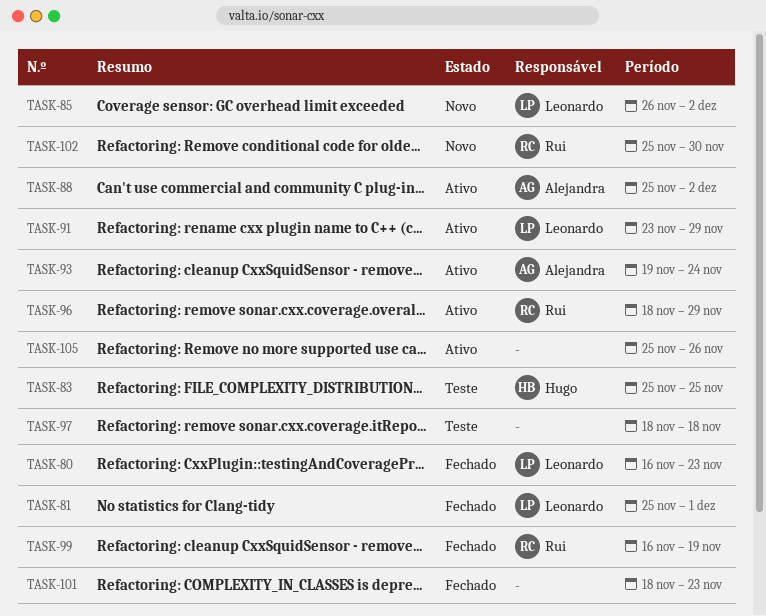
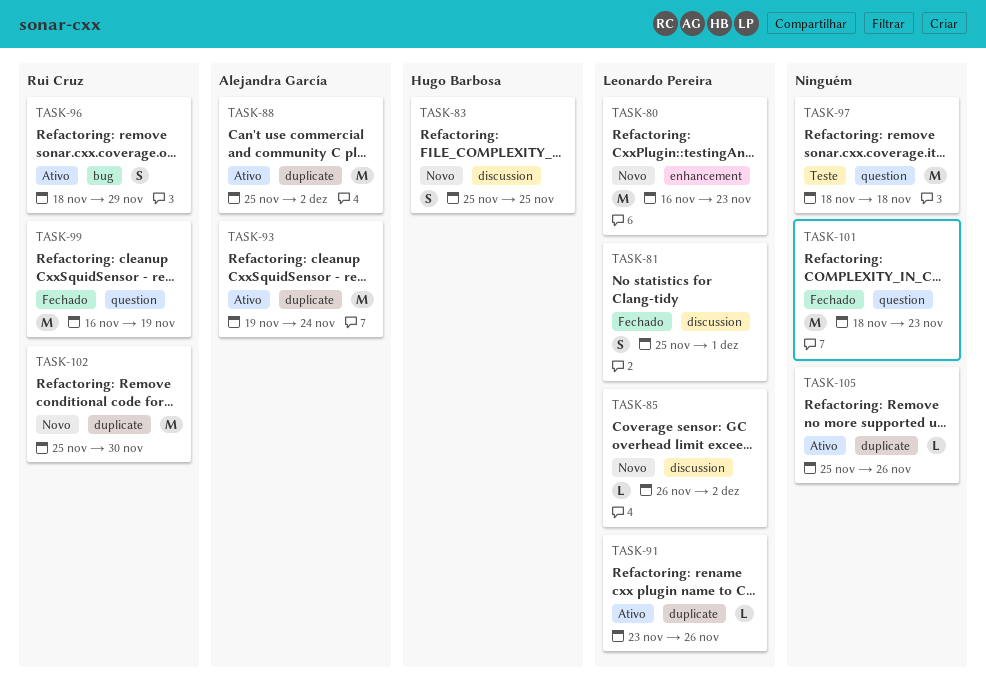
TASK-80, status: Fechado -> Novo
TASK-83, status: Teste -> Novo
TASK-91, due: Nov 29 -> Nov 26

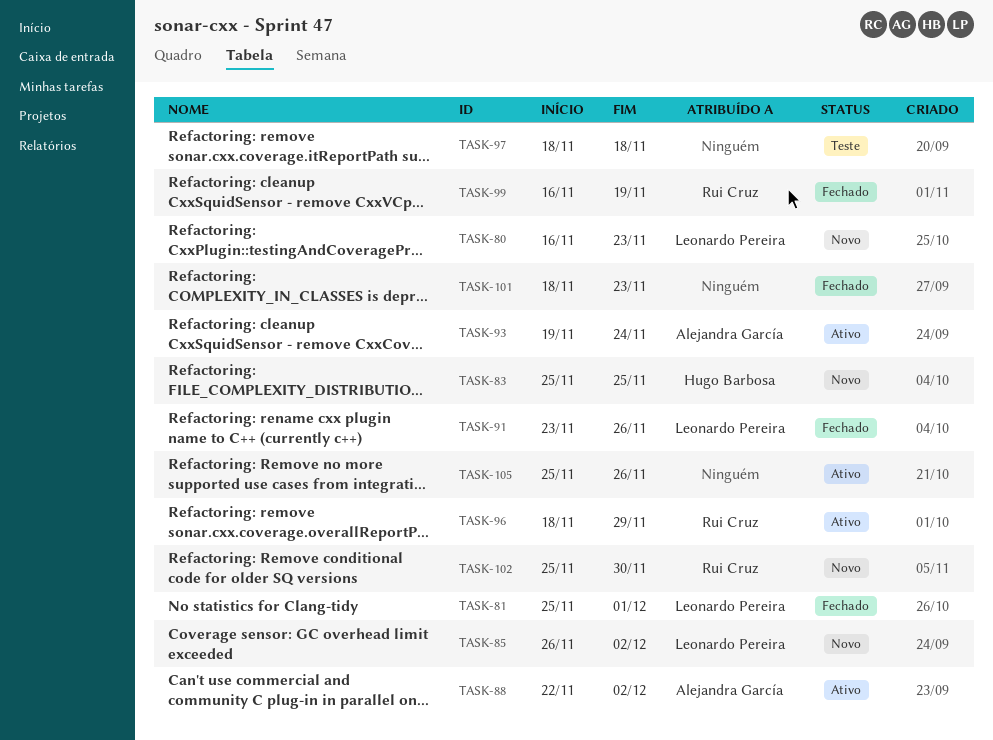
TASK-88, start: Nov 25 -> Nov 22
TASK-91, status: Ativo -> Fechado

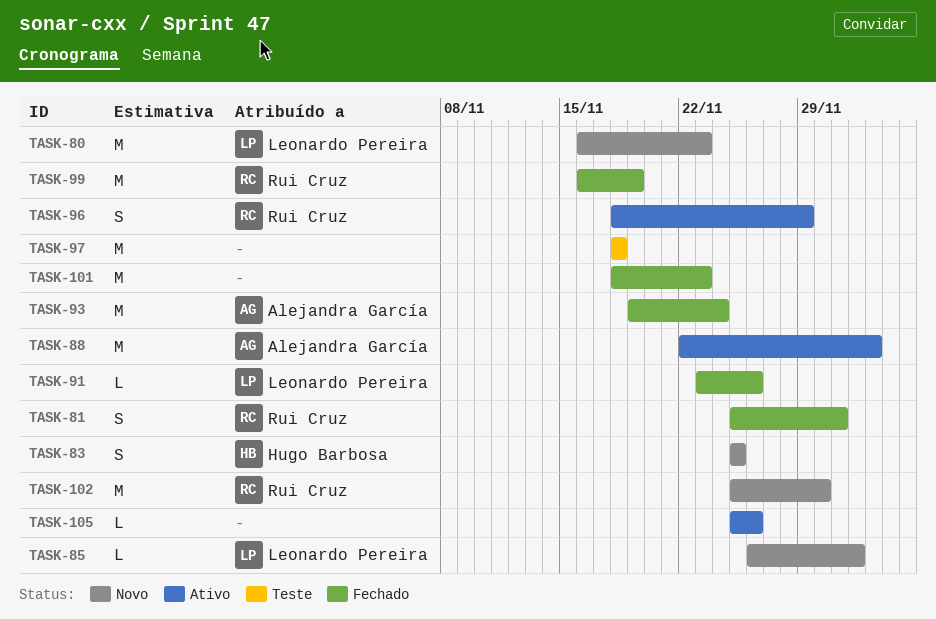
TASK-81, owner: Leonardo Pereira -> Rui Cruz
TASK-88, due: Dec 2 -> Dec 3
TASK-93, status: Ativo -> Fechado

